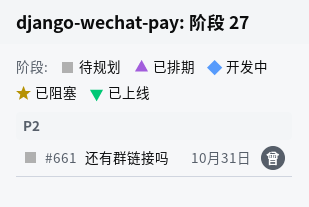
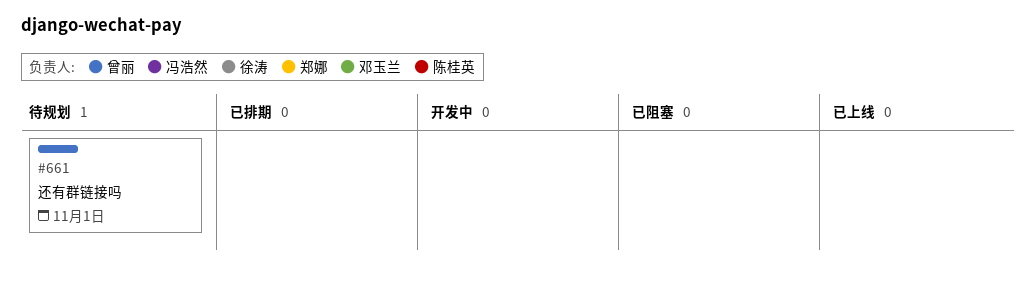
#661, due: Oct 31 -> Nov 1

